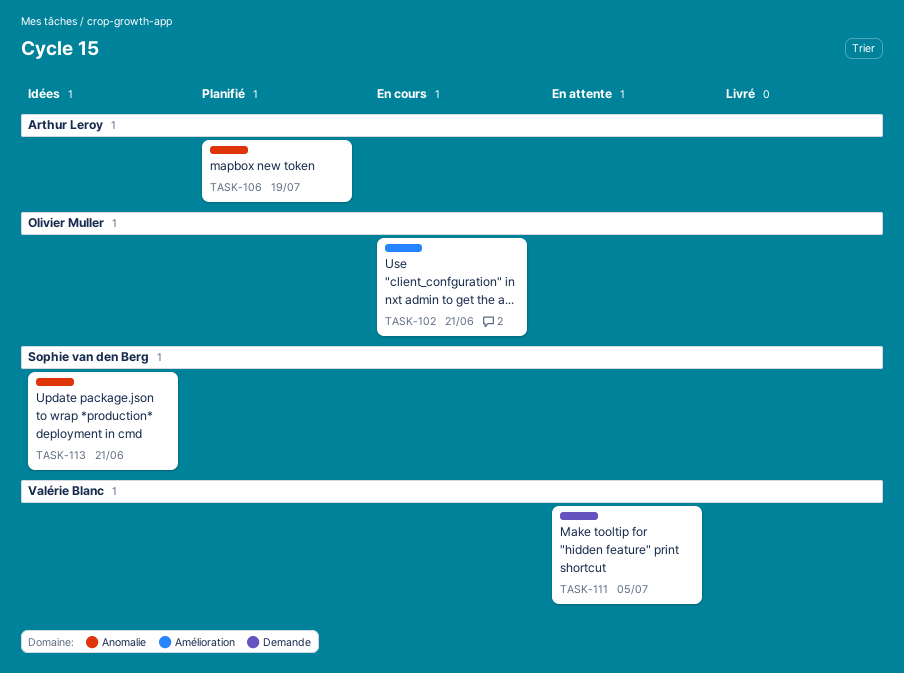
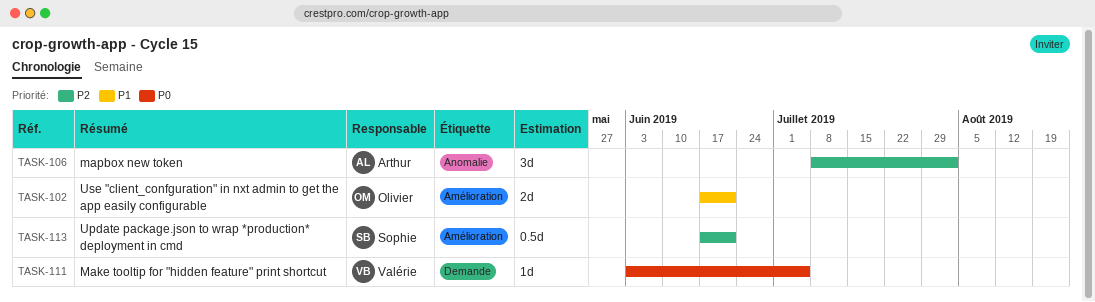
TASK-106, due: Jul 19 -> Aug 2
TASK-113, label: Anomalie -> Amélioration

